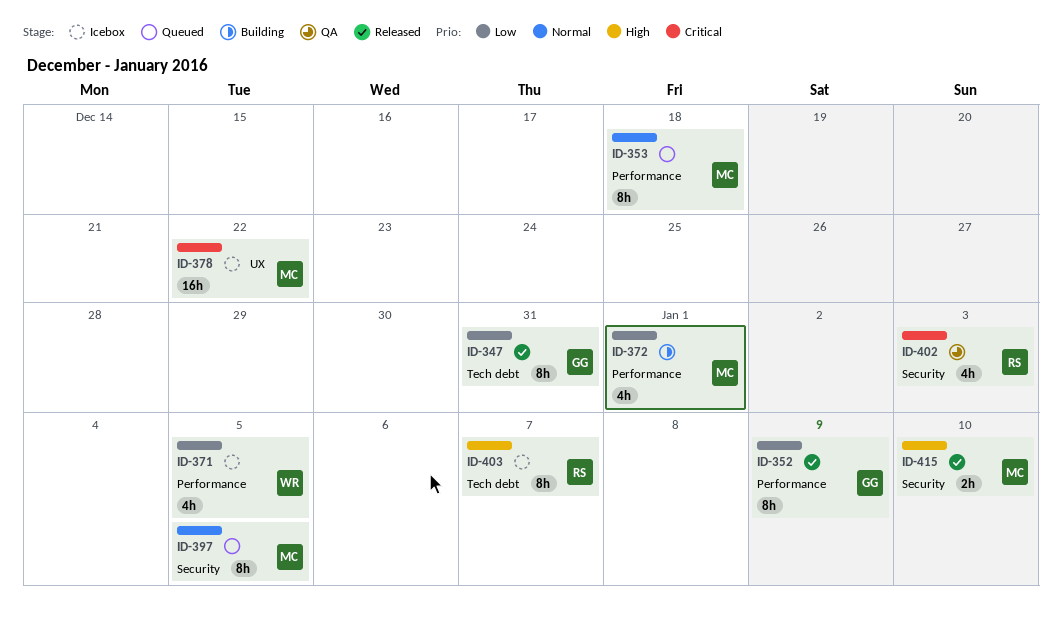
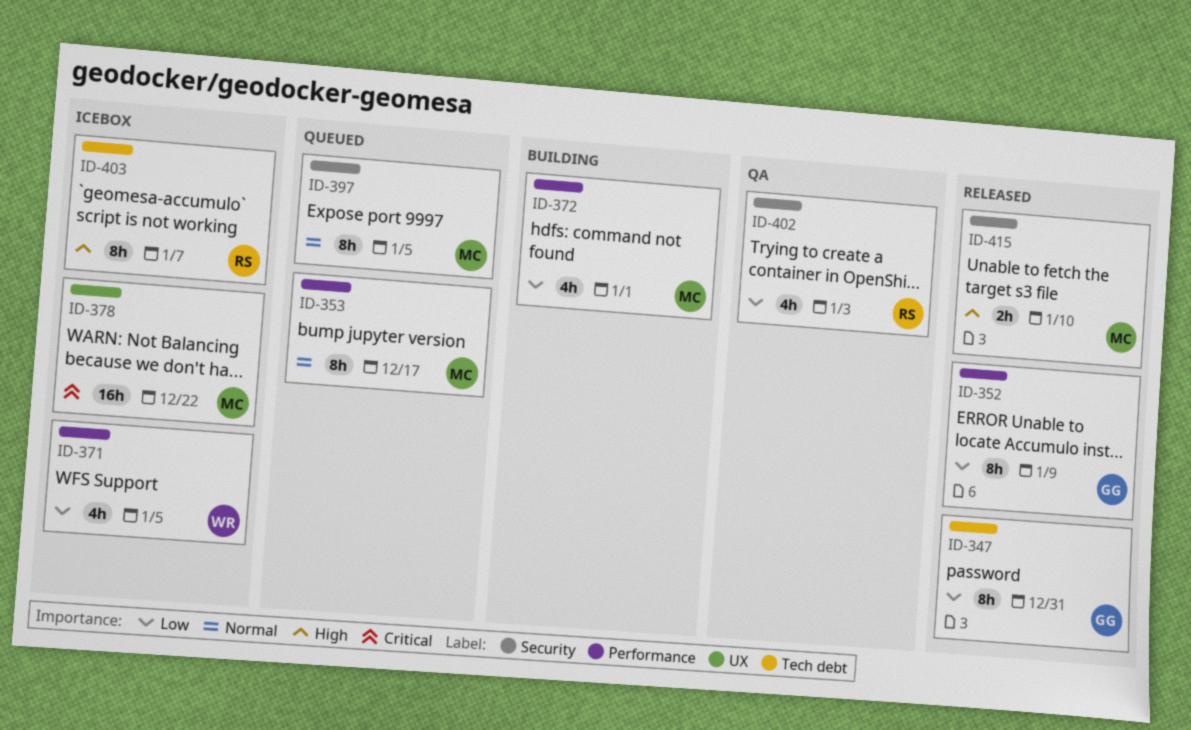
ID-353, due: Dec 18 -> Dec 17
ID-402, priority: Critical -> Low

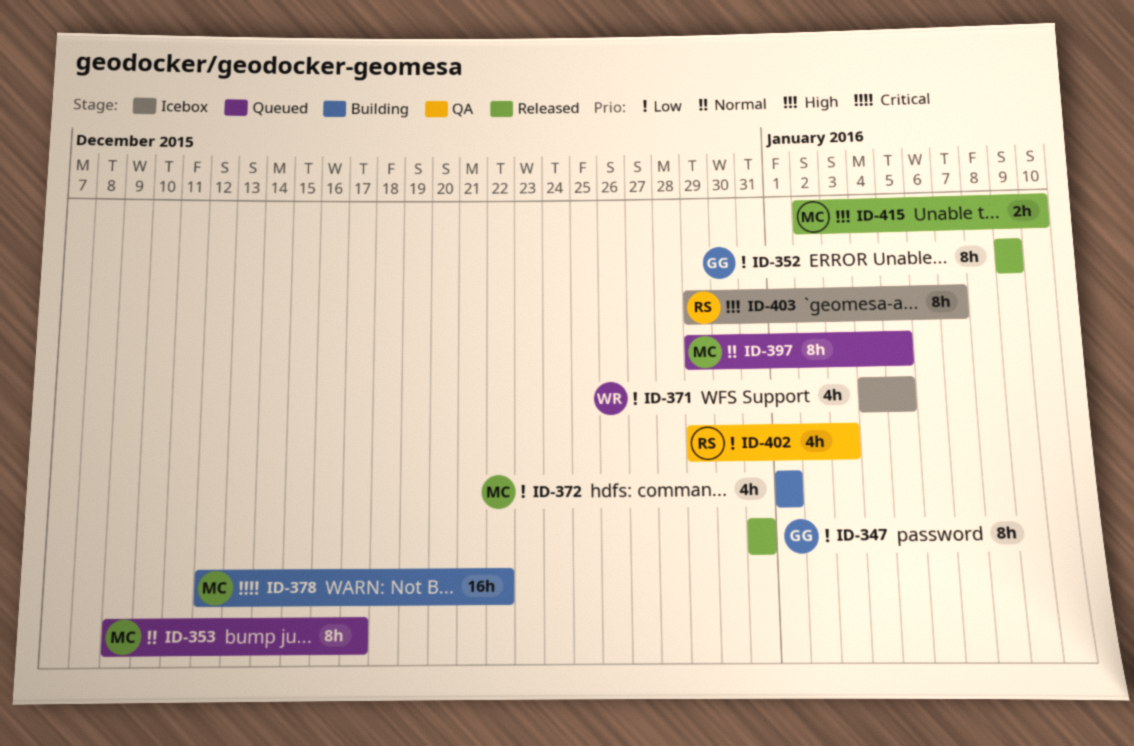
ID-378, status: Icebox -> Building

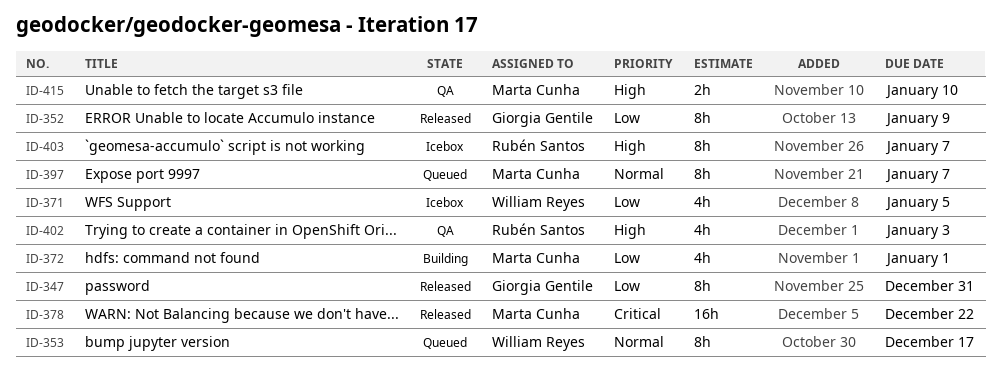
ID-353, owner: Marta Cunha -> William Reyes
ID-378, status: Building -> Released
ID-397, due: Jan 5 -> Jan 7
ID-402, priority: Low -> High
ID-415, status: Released -> QA

